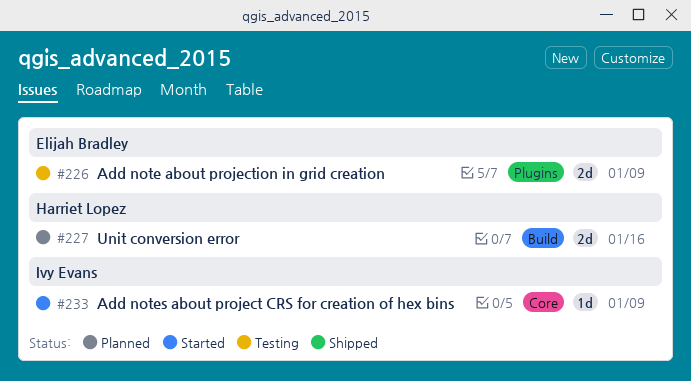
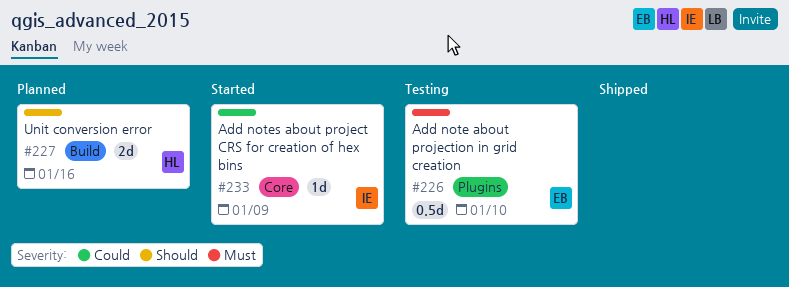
#226, estimate: 2d -> 0.5d
#226, due: Jan 9 -> Jan 10

